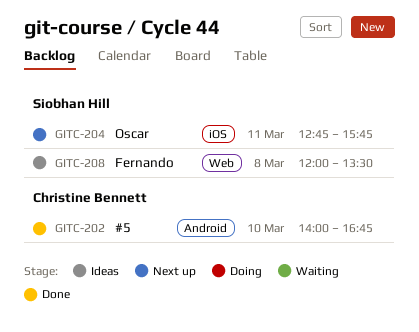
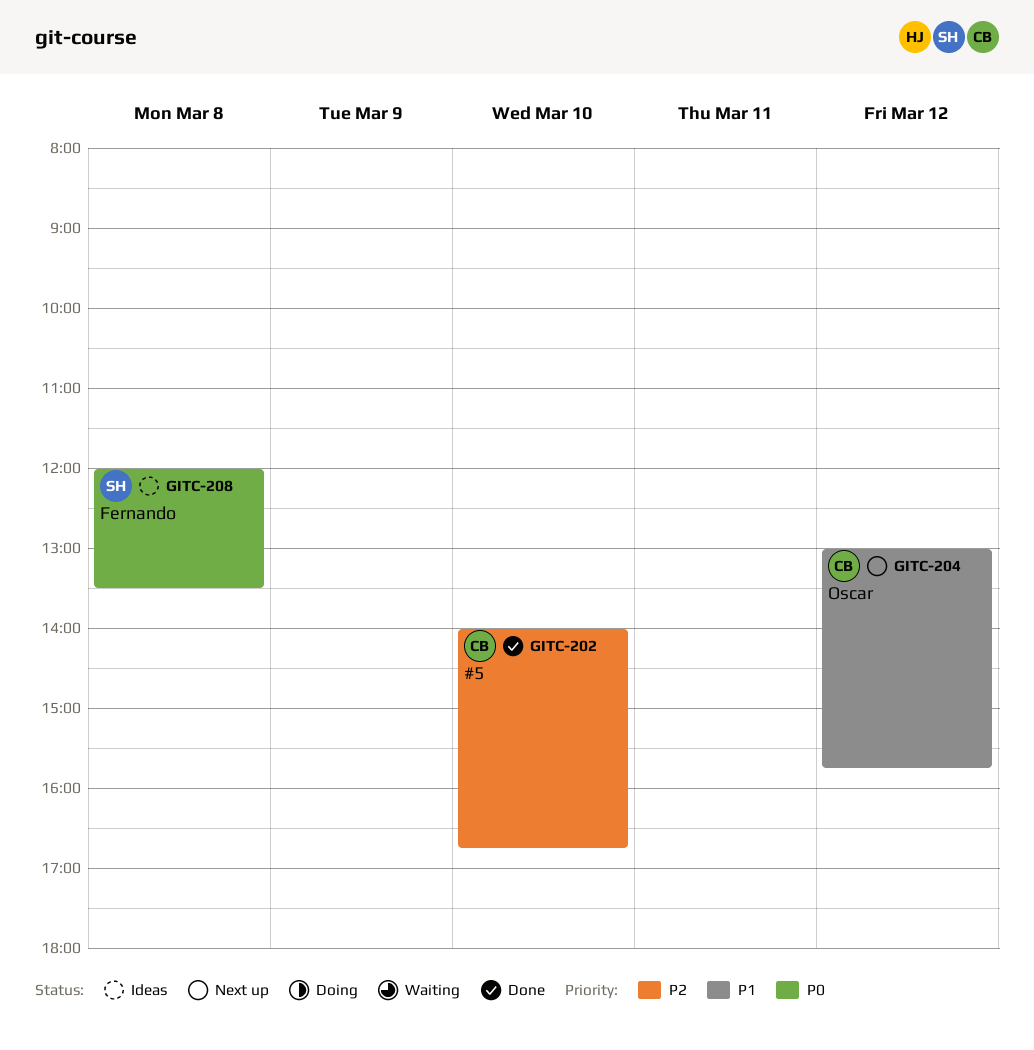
GITC-204, owner: Siobhan Hill -> Christine Bennett
GITC-204, day: Mar 11 -> Mar 12
GITC-204, begins: 12:45 -> 13:00

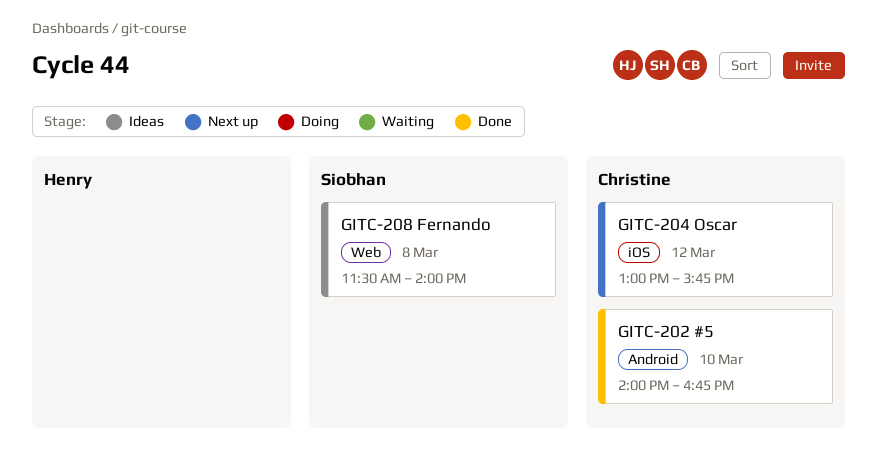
GITC-208, begins: 12:00 -> 11:30
GITC-208, ends: 13:30 -> 14:00

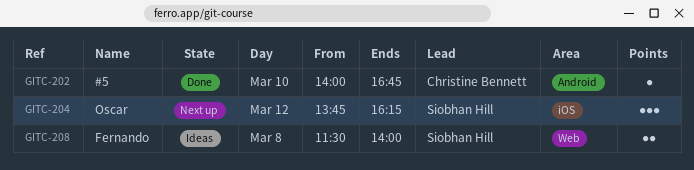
GITC-204, owner: Christine Bennett -> Siobhan Hill
GITC-204, begins: 13:00 -> 13:45
GITC-204, ends: 15:45 -> 16:15

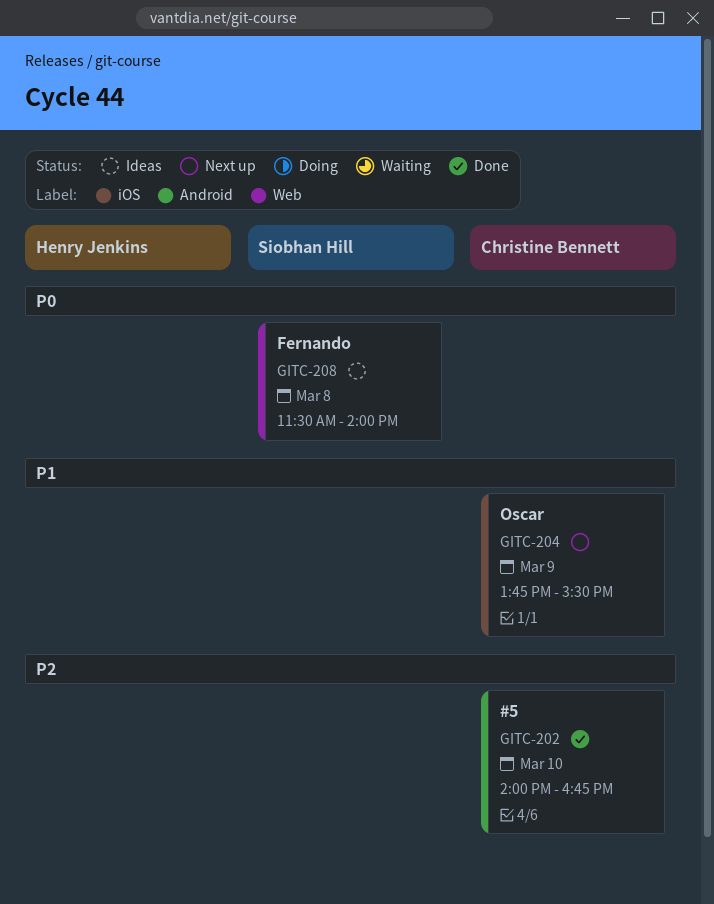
GITC-204, owner: Siobhan Hill -> Christine Bennett
GITC-204, day: Mar 12 -> Mar 9
GITC-204, ends: 16:15 -> 15:30

